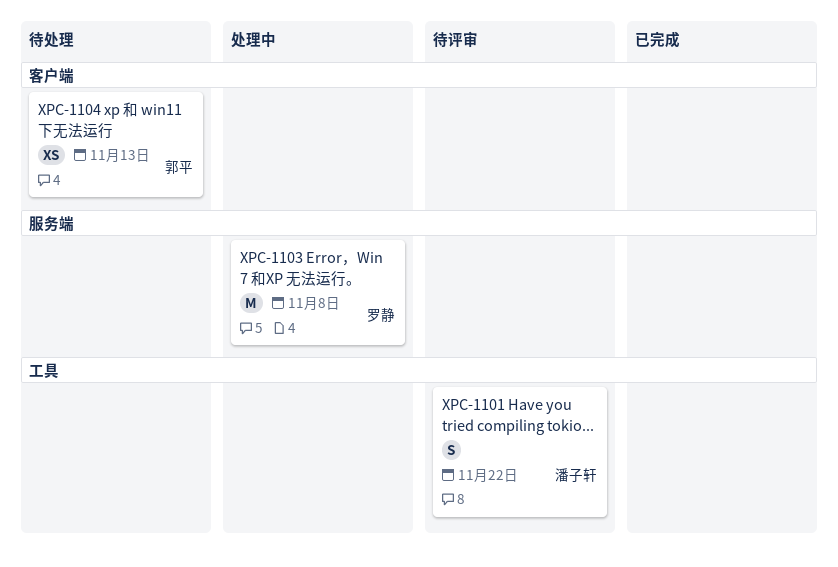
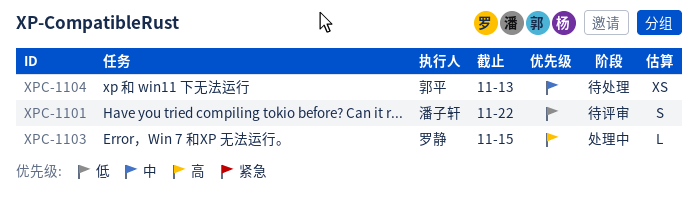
XPC-1103, estimate: M -> L
XPC-1103, due: Nov 8 -> Nov 15

